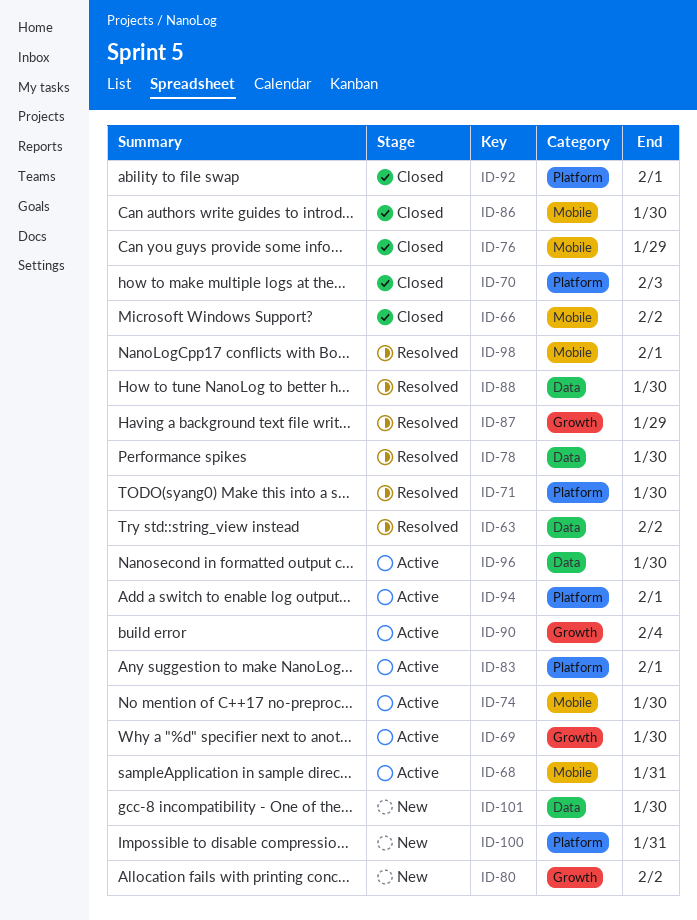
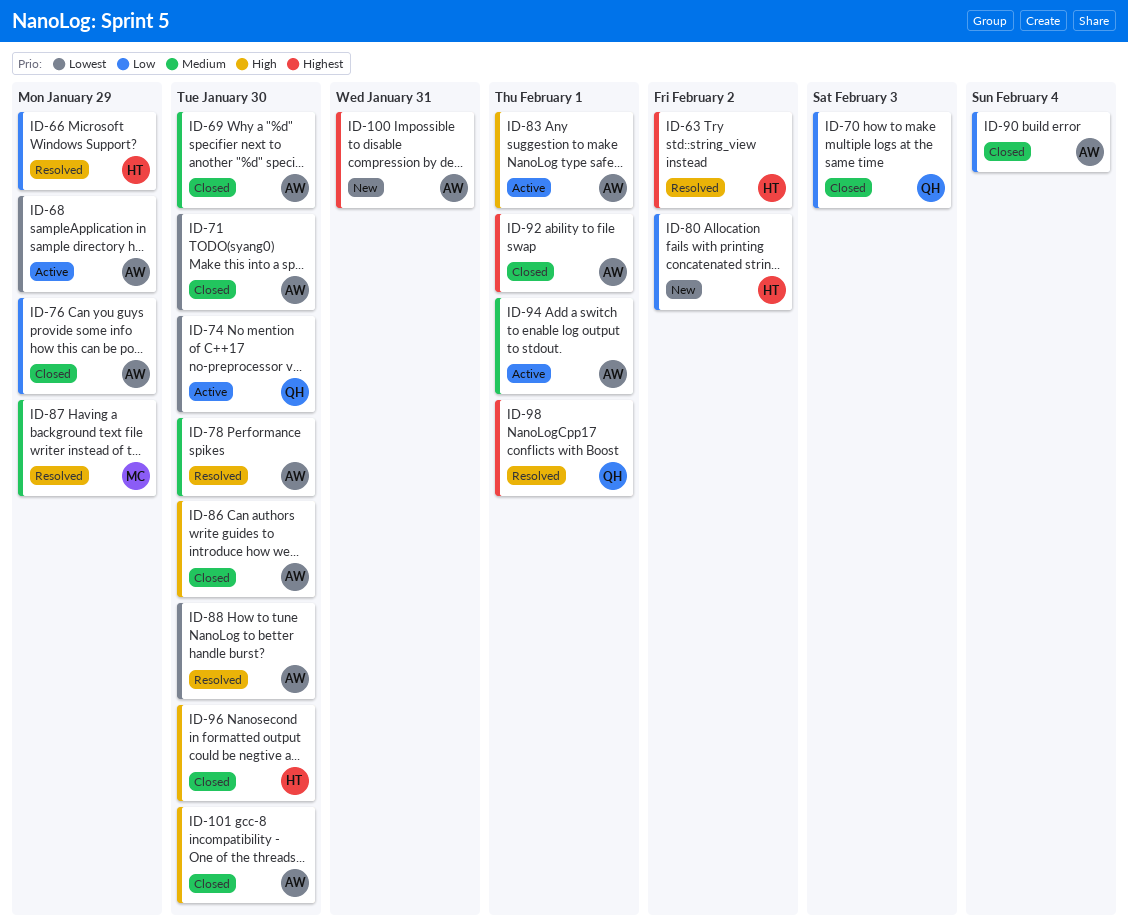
ID-66, status: Closed -> Resolved
ID-66, due: Feb 2 -> Jan 29
ID-68, due: Jan 31 -> Jan 29
ID-69, status: Active -> Closed
ID-71, status: Resolved -> Closed
ID-90, status: Active -> Closed
ID-96, status: Active -> Closed
ID-101, status: New -> Closed

